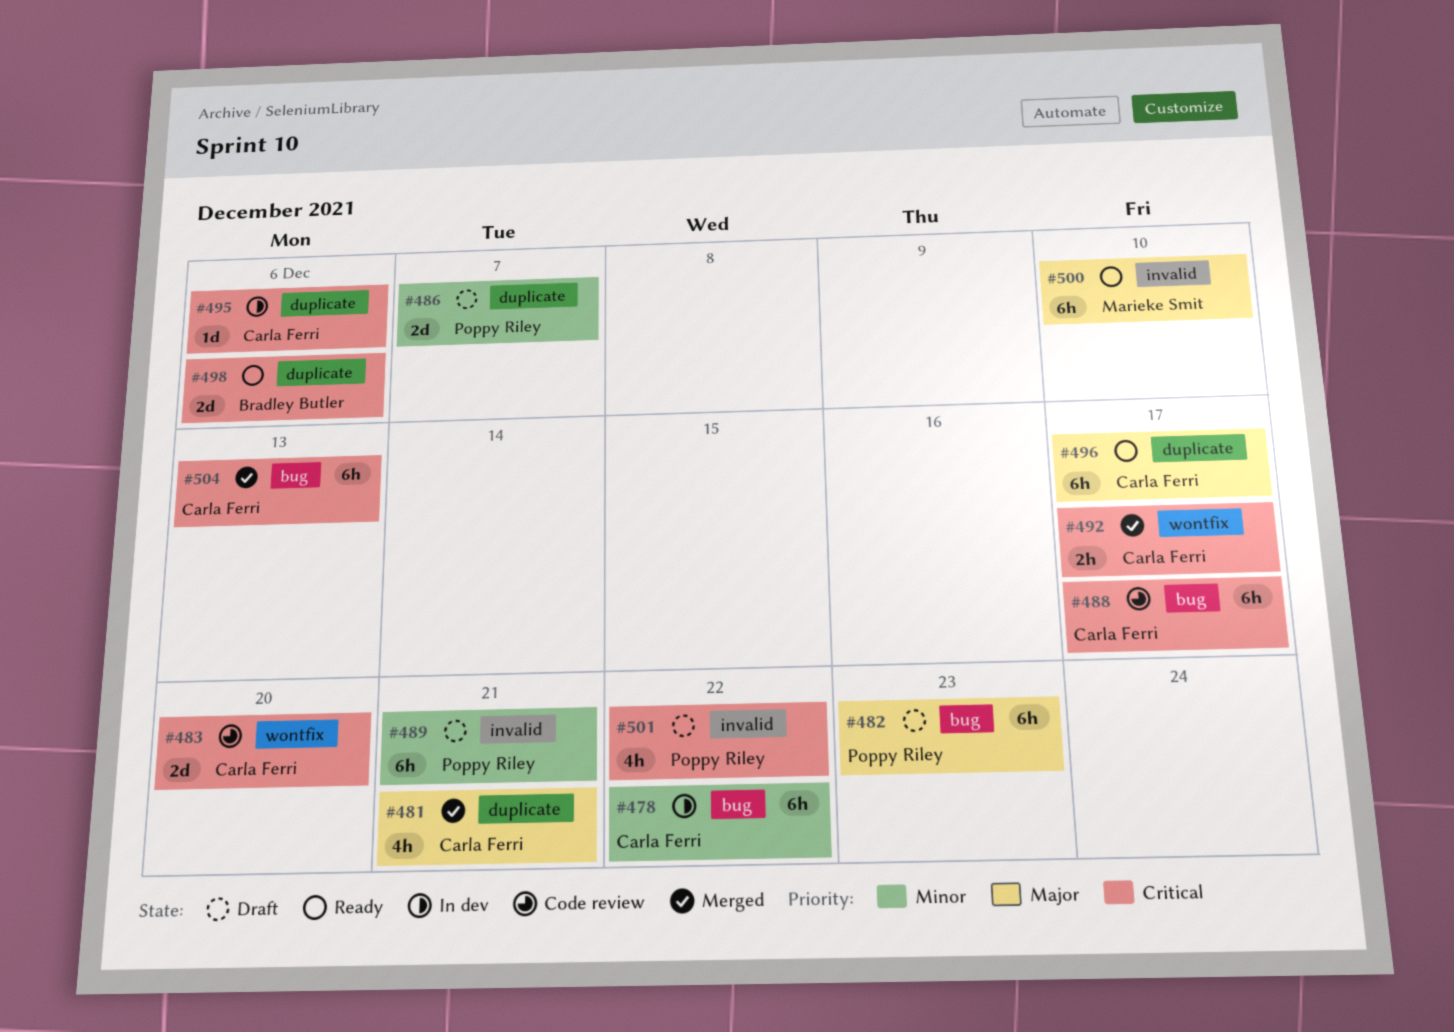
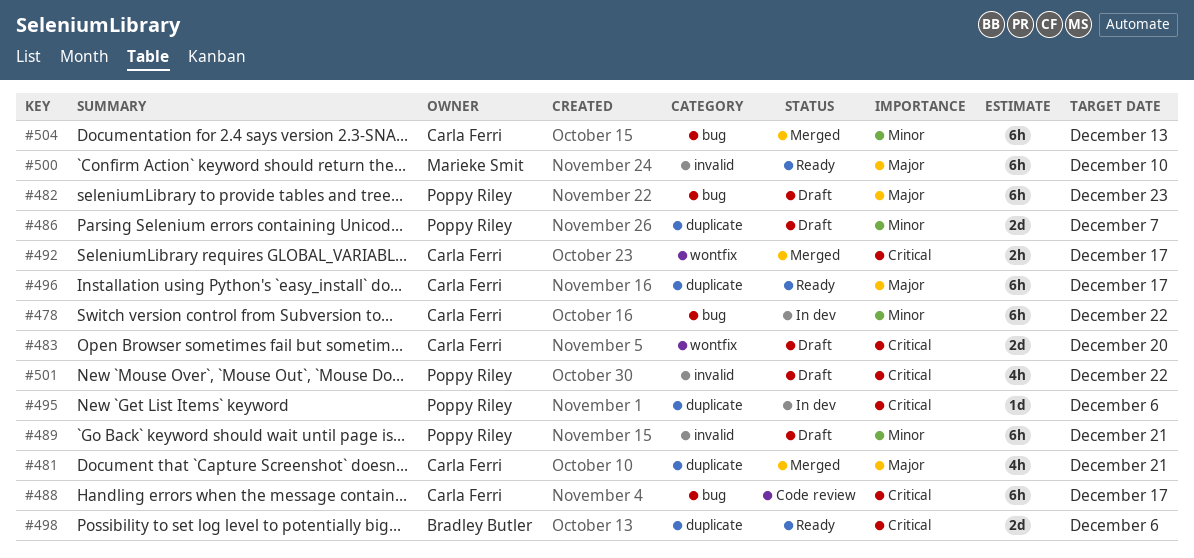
#483, status: Code review -> Draft
#495, owner: Carla Ferri -> Poppy Riley
#504, priority: Critical -> Minor

